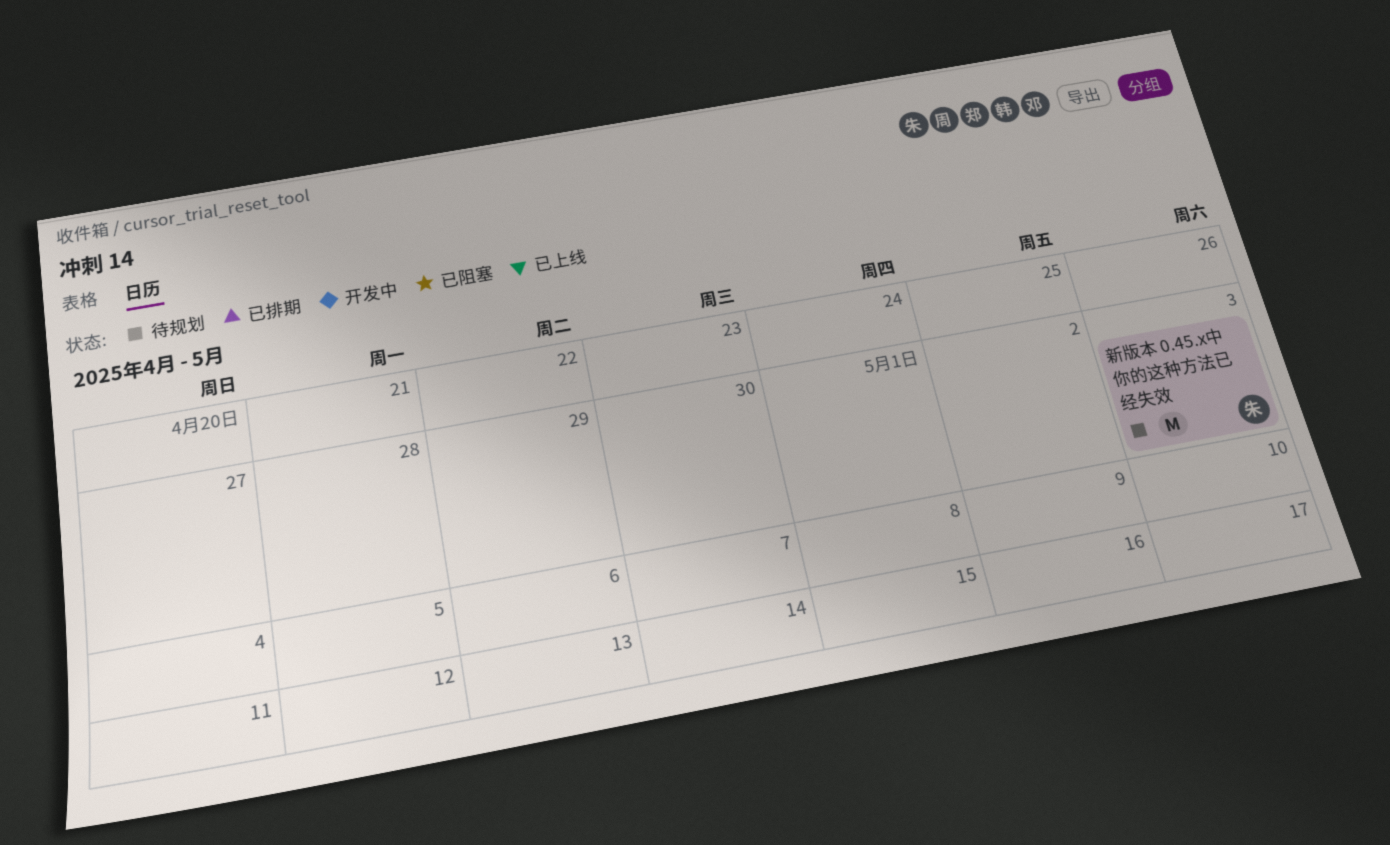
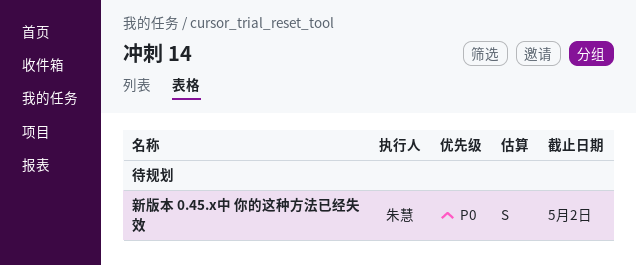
新版本 0.45.x中 你的这种方法已经失效, estimate: M -> S
新版本 0.45.x中 你的这种方法已经失效, due: May 3 -> May 2

